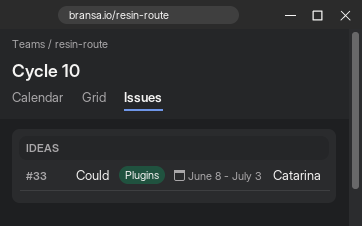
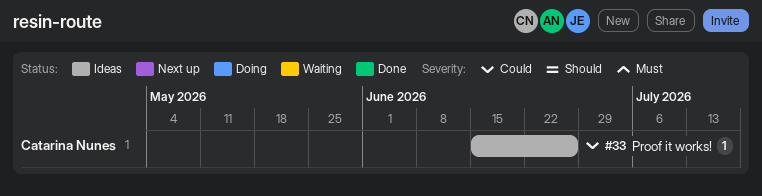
#33, start: Jun 8 -> Jun 15
#33, due: Jul 3 -> Jun 26

